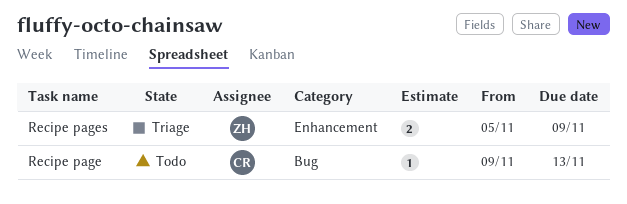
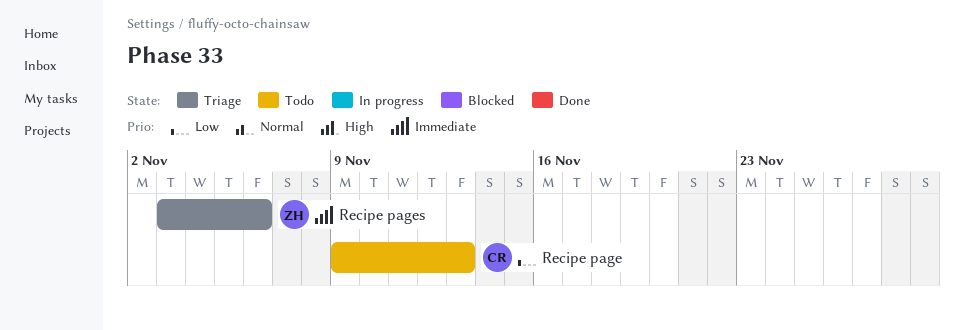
Recipe pages, start: Nov 5 -> Nov 3
Recipe pages, due: Nov 9 -> Nov 6

